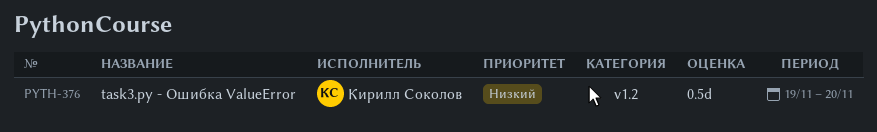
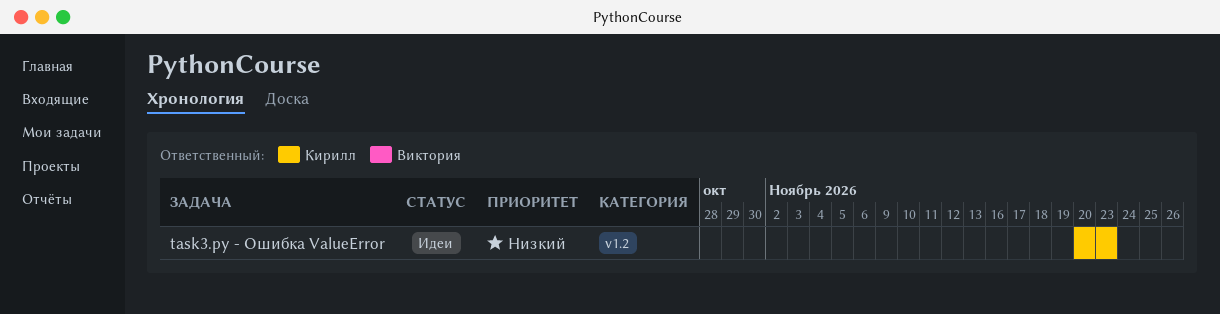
task3.py - Ошибка ValueError, start: Nov 19 -> Nov 20
task3.py - Ошибка ValueError, due: Nov 20 -> Nov 23

